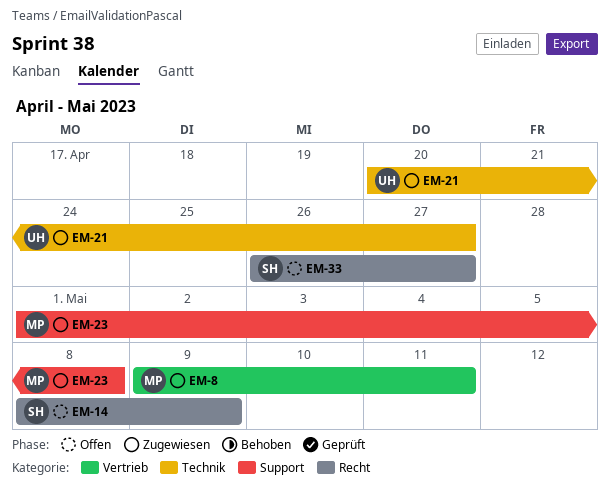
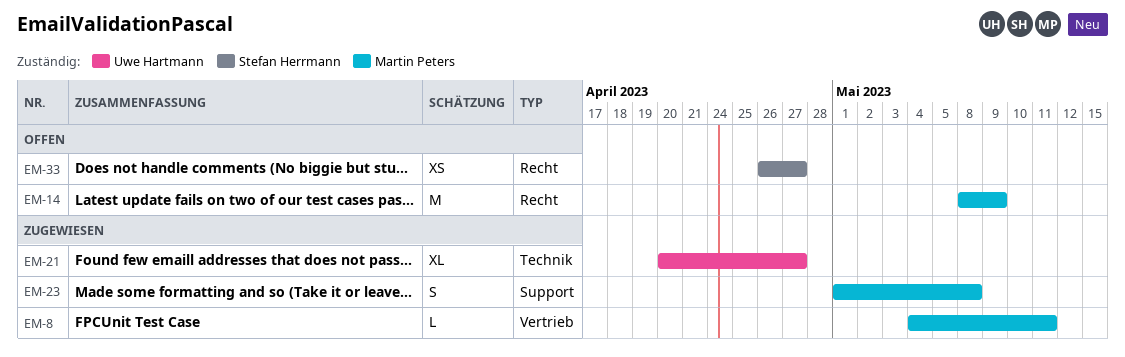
EM-8, start: May 9 -> May 4
EM-14, owner: Stefan Herrmann -> Martin Peters

